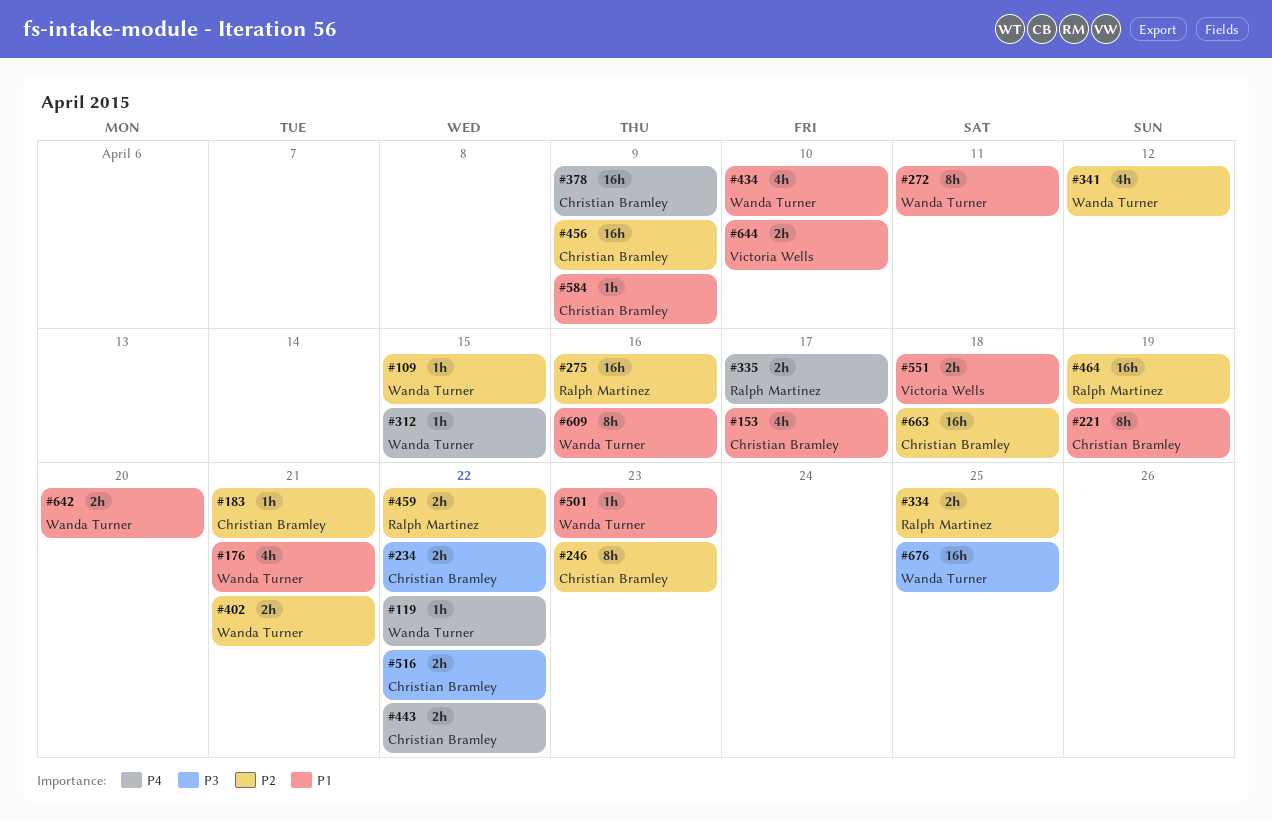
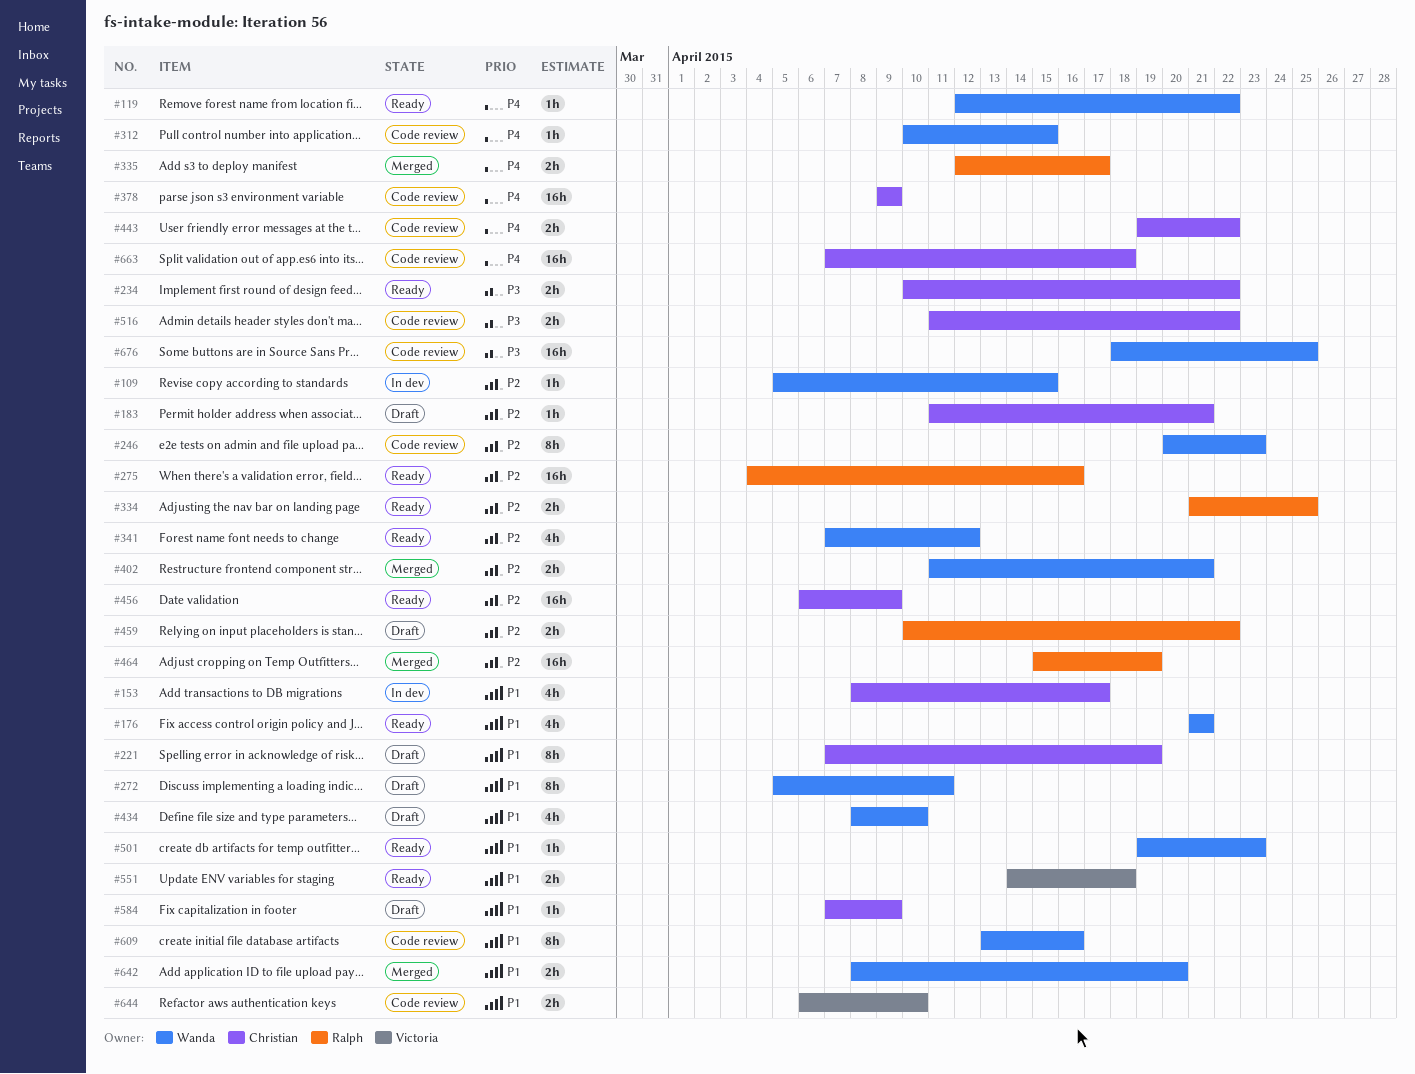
#246, owner: Christian Bramley -> Wanda Turner
#663, priority: P2 -> P4

